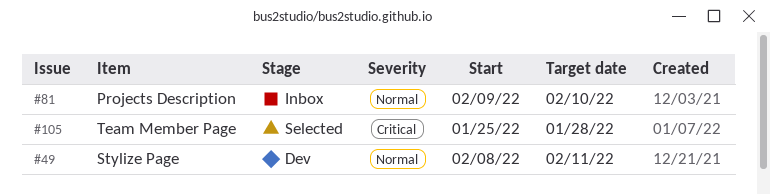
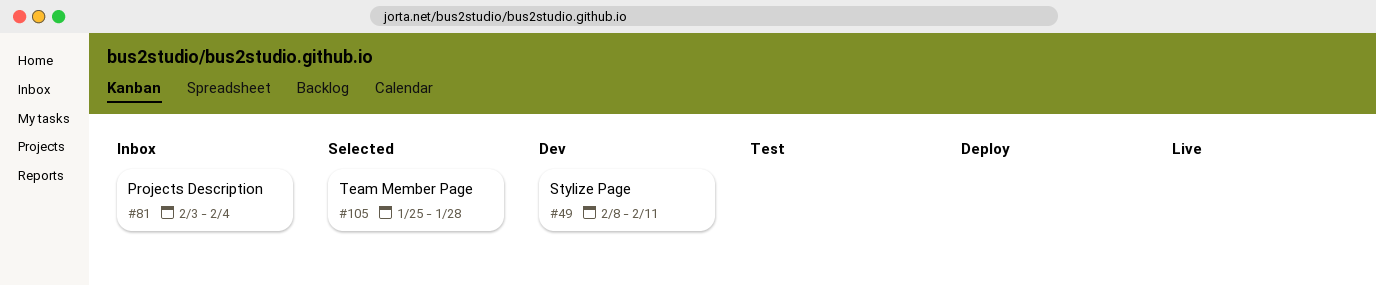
#81, start: Feb 9 -> Feb 3
#81, due: Feb 10 -> Feb 4

